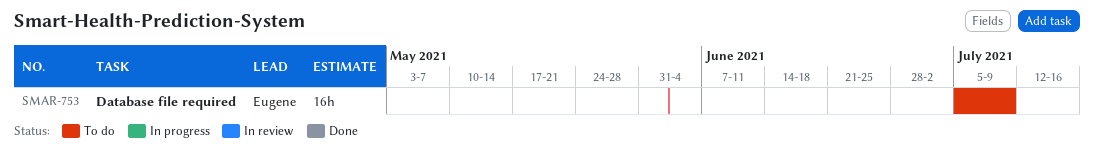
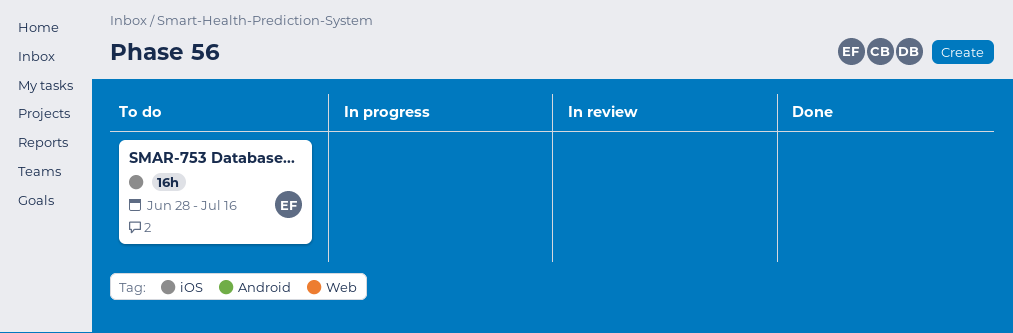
SMAR-753, start: Jul 5 -> Jun 28
SMAR-753, due: Jul 9 -> Jul 16

